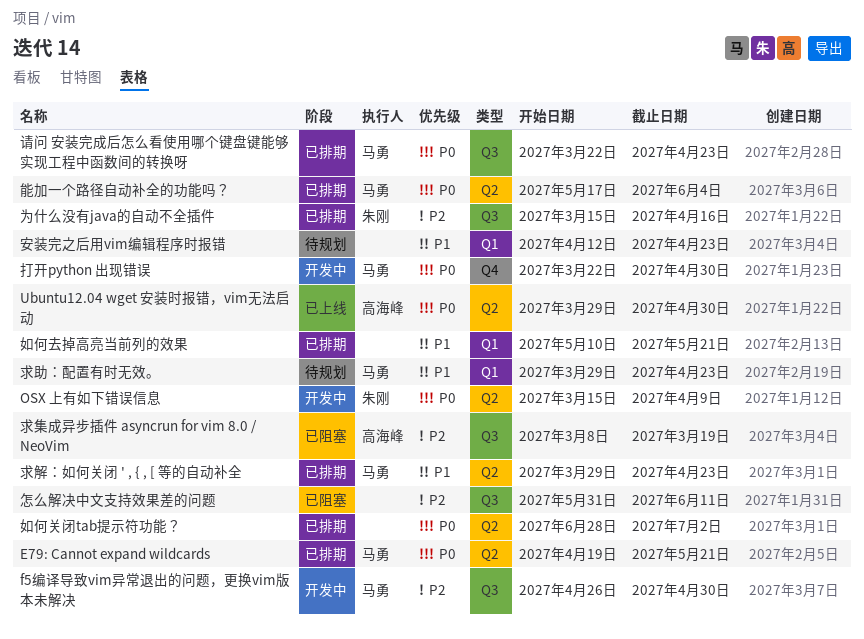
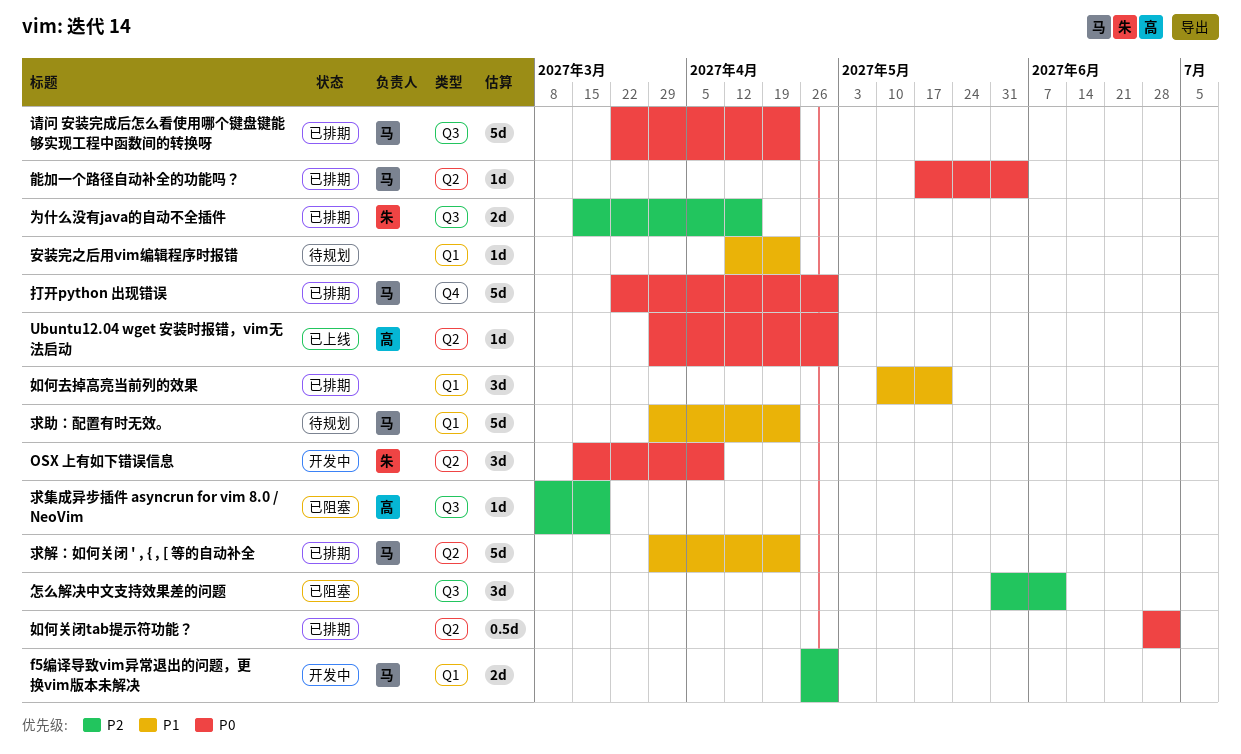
E79: Cannot expand wildcards: present -> none
f5编译导致vim异常退出的问题，更换vim版本未解决, label: Q3 -> Q1
打开python 出现错误, status: 开发中 -> 已排期

